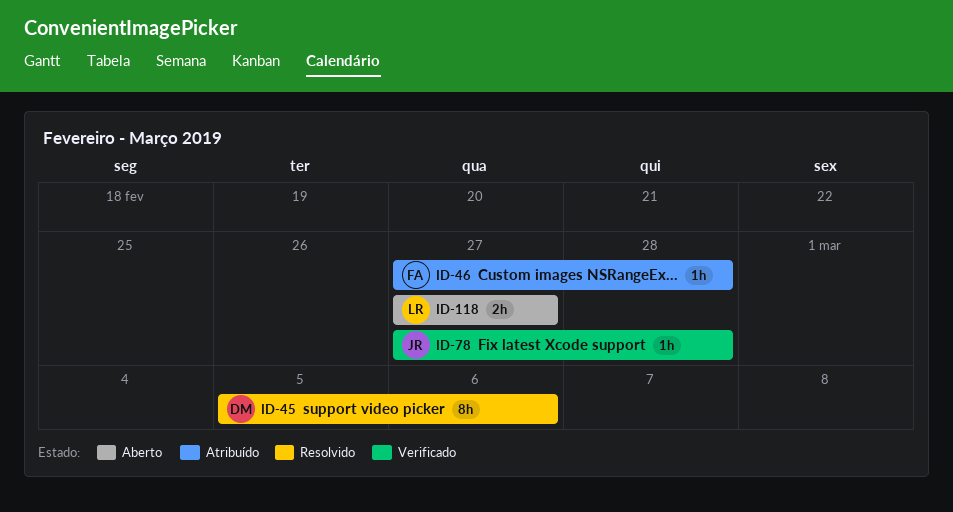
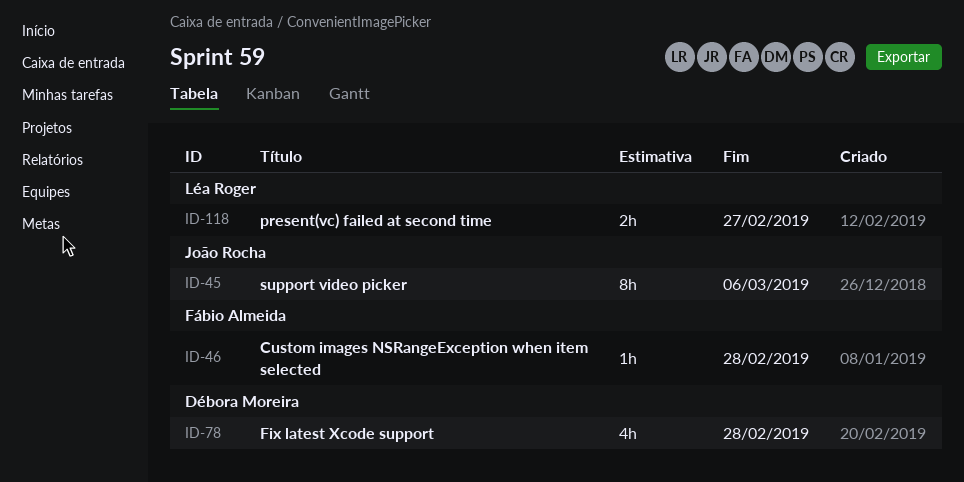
ID-45, owner: Débora Moreira -> João Rocha
ID-78, owner: João Rocha -> Débora Moreira
ID-78, estimate: 1h -> 4h

